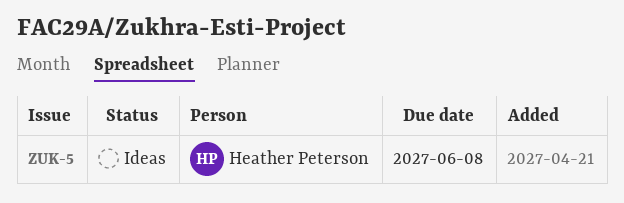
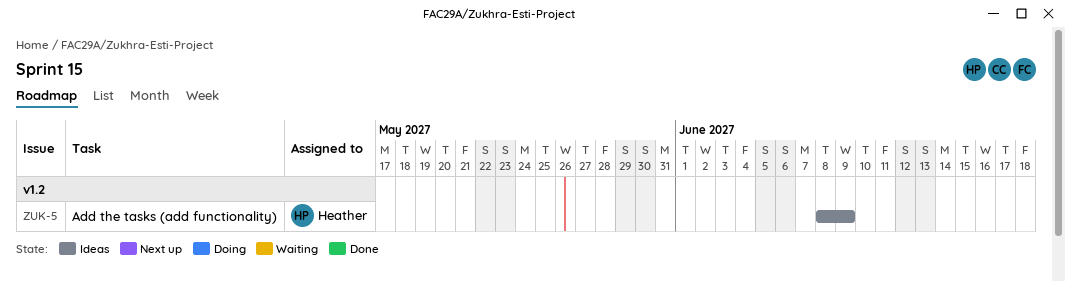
ZUK-5, due: Jun 8 -> Jun 9

